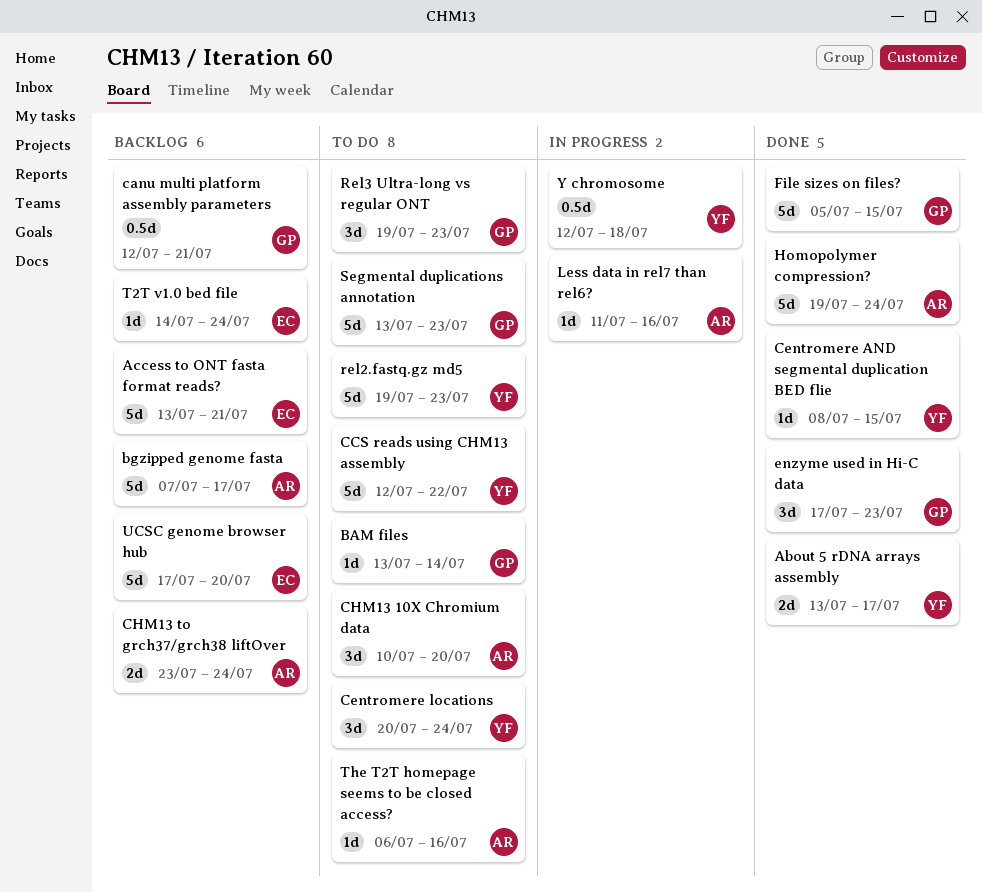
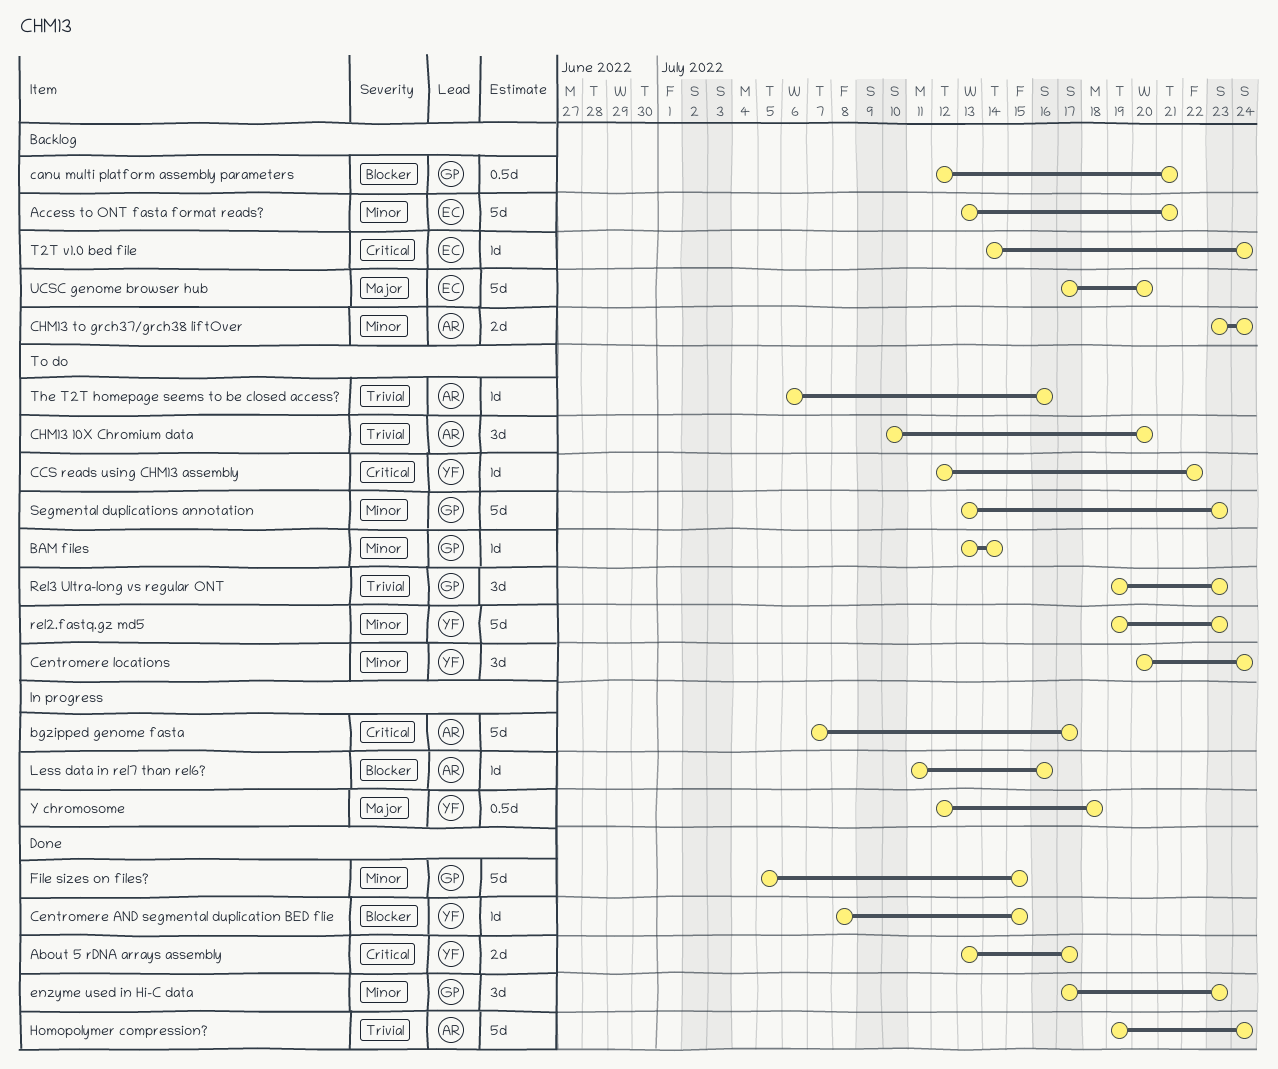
bgzipped genome fasta, status: Backlog -> In progress
CCS reads using CHM13 assembly, estimate: 5d -> 1d

